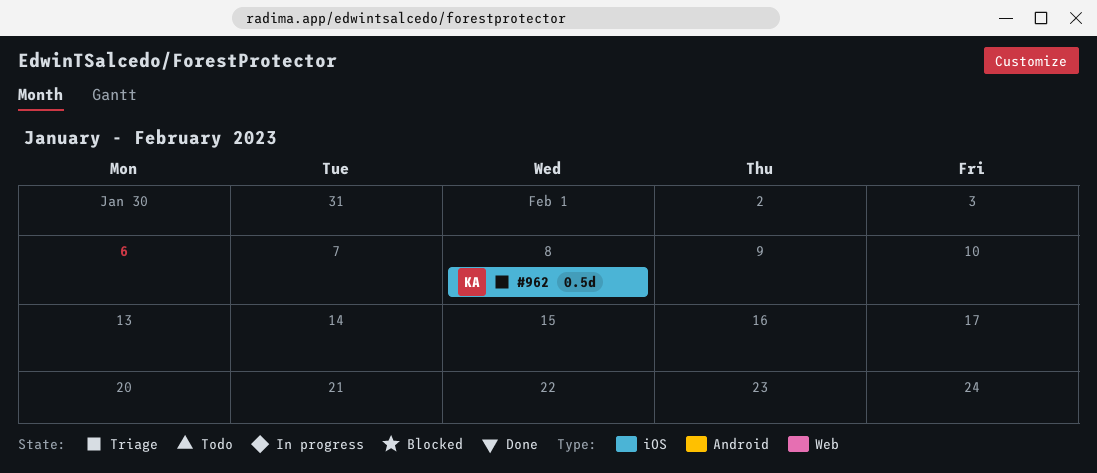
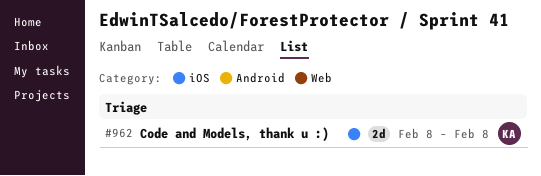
#962, estimate: 0.5d -> 2d

